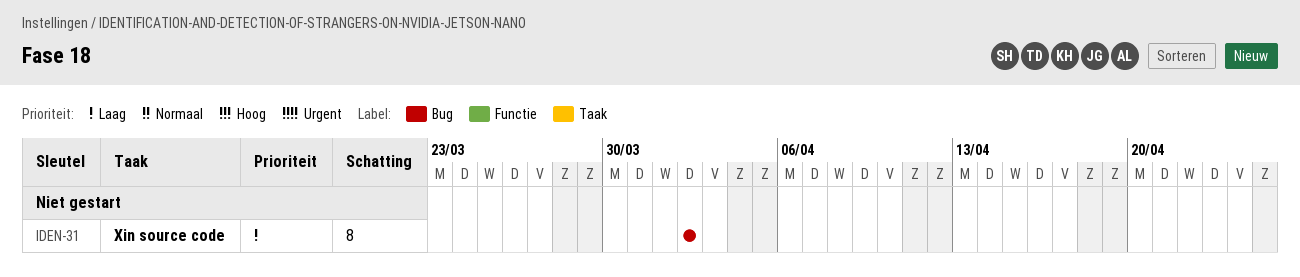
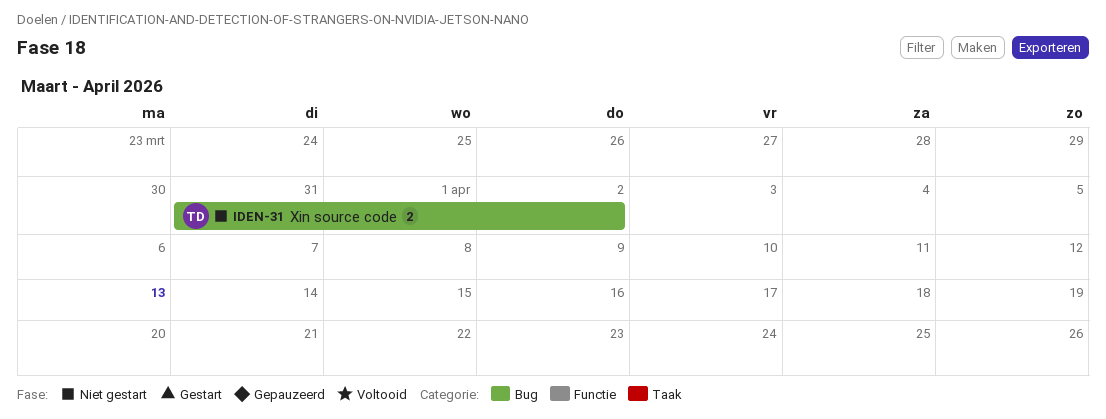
IDEN-31, estimate: 8 -> 2
IDEN-31, start: Apr 2 -> Mar 31

